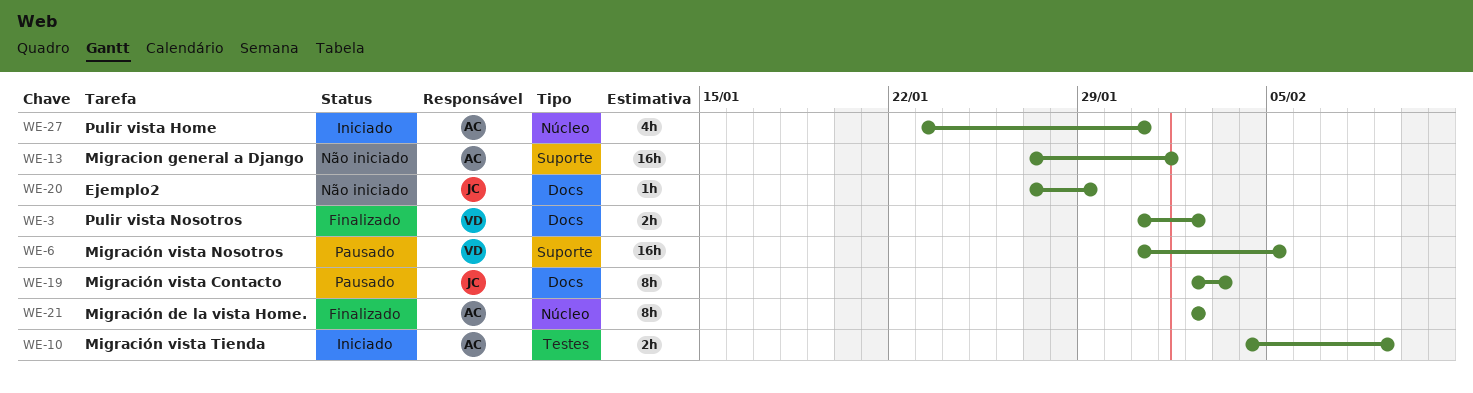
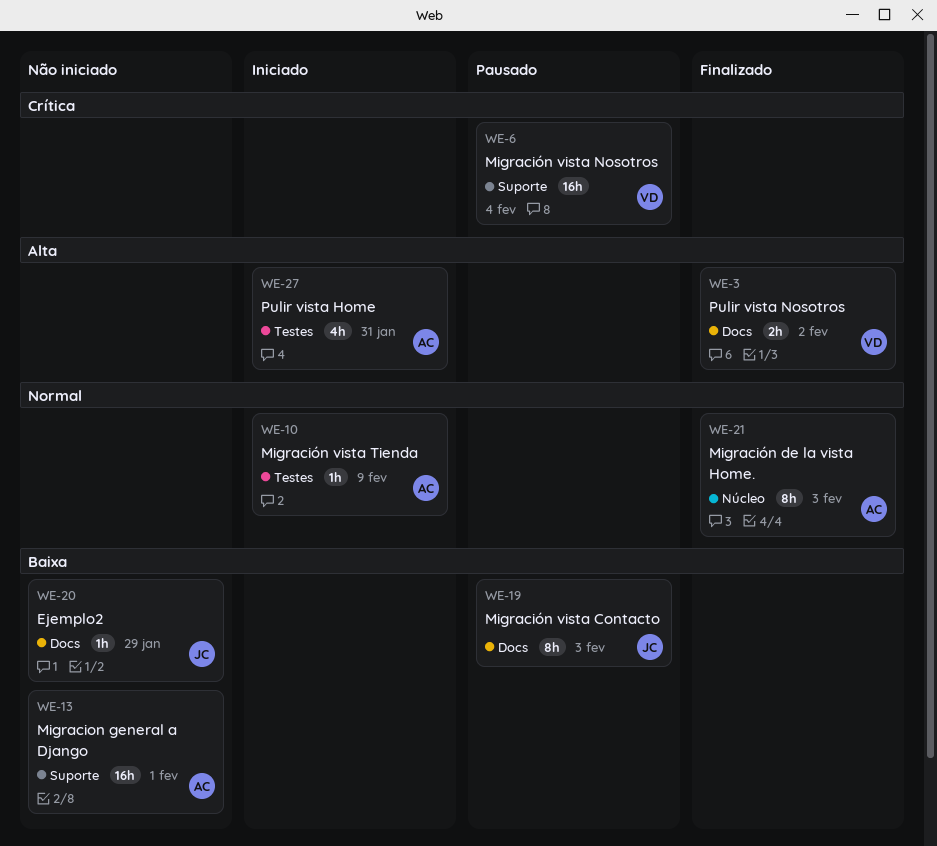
WE-6, due: Feb 5 -> Feb 4
WE-10, estimate: 2h -> 1h
WE-21, due: Feb 2 -> Feb 3
WE-27, label: Núcleo -> Testes

